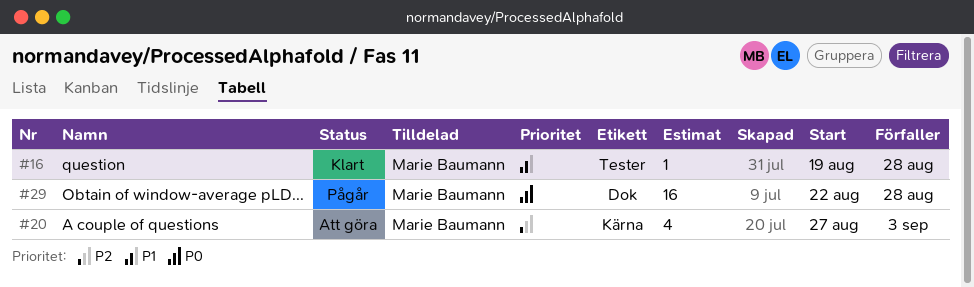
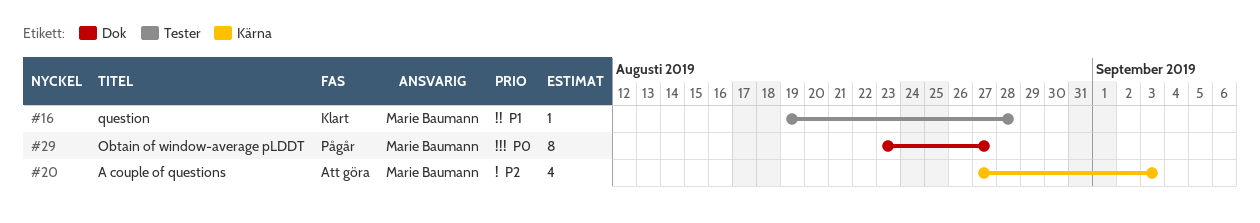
#29, estimate: 16 -> 8
#29, start: Aug 22 -> Aug 23
#29, due: Aug 28 -> Aug 27

